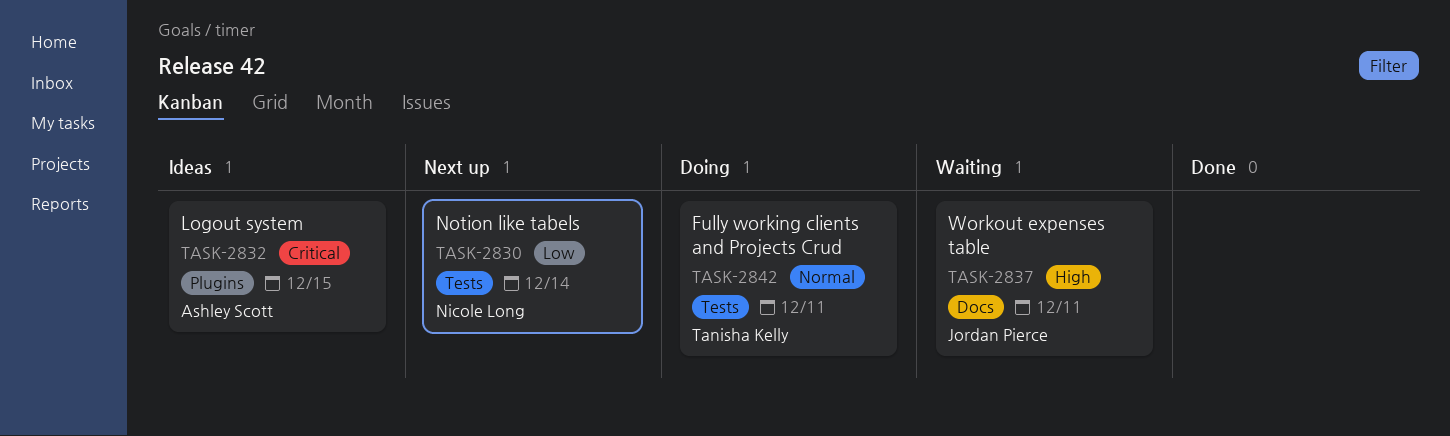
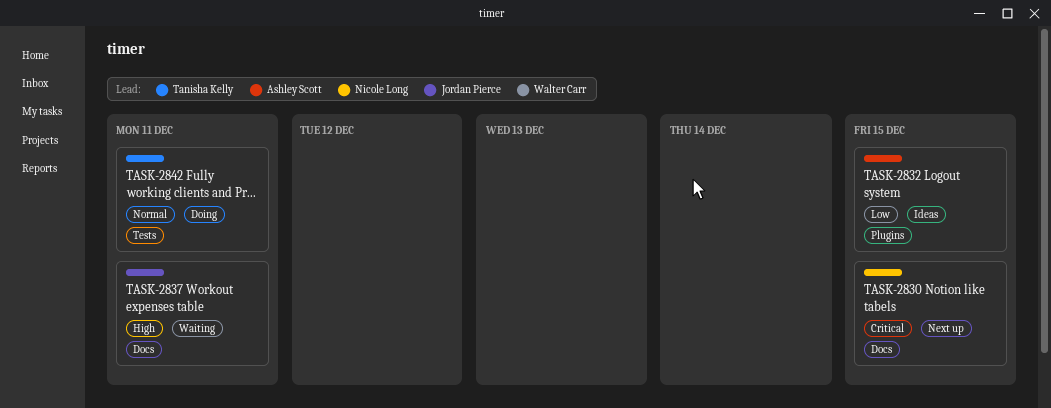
TASK-2830, priority: Low -> Critical
TASK-2830, label: Tests -> Docs
TASK-2830, due: Dec 14 -> Dec 15
TASK-2832, priority: Critical -> Low

